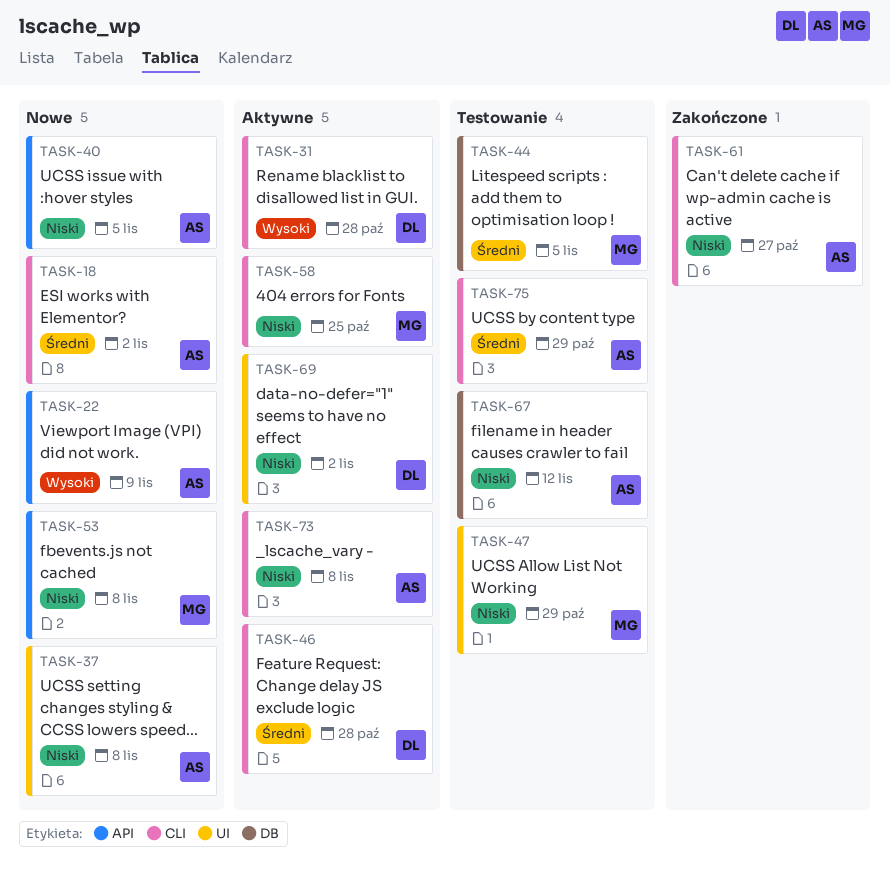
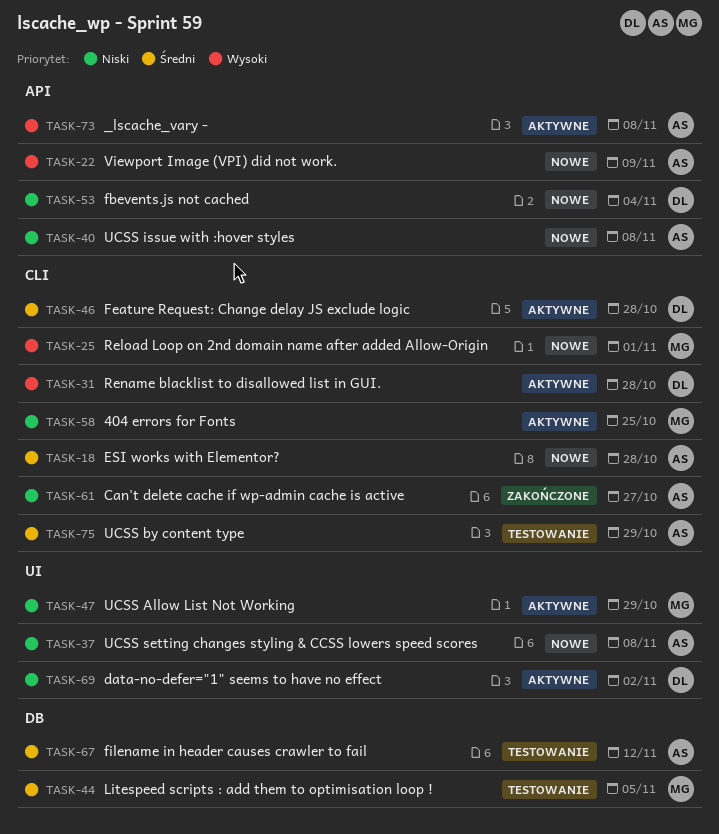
TASK-18, due: Nov 2 -> Oct 28
TASK-25: none -> present
TASK-40, due: Nov 5 -> Nov 8
TASK-47, status: Testowanie -> Aktywne
TASK-53, owner: MG -> DL
TASK-53, due: Nov 8 -> Nov 4
TASK-67, priority: Niski -> Średni
TASK-73, priority: Niski -> Wysoki
TASK-73, label: CLI -> API

